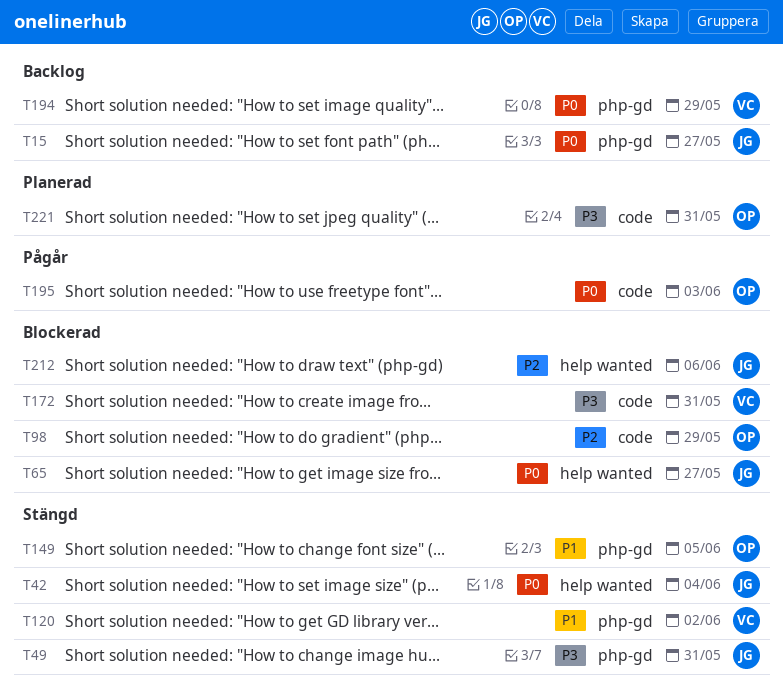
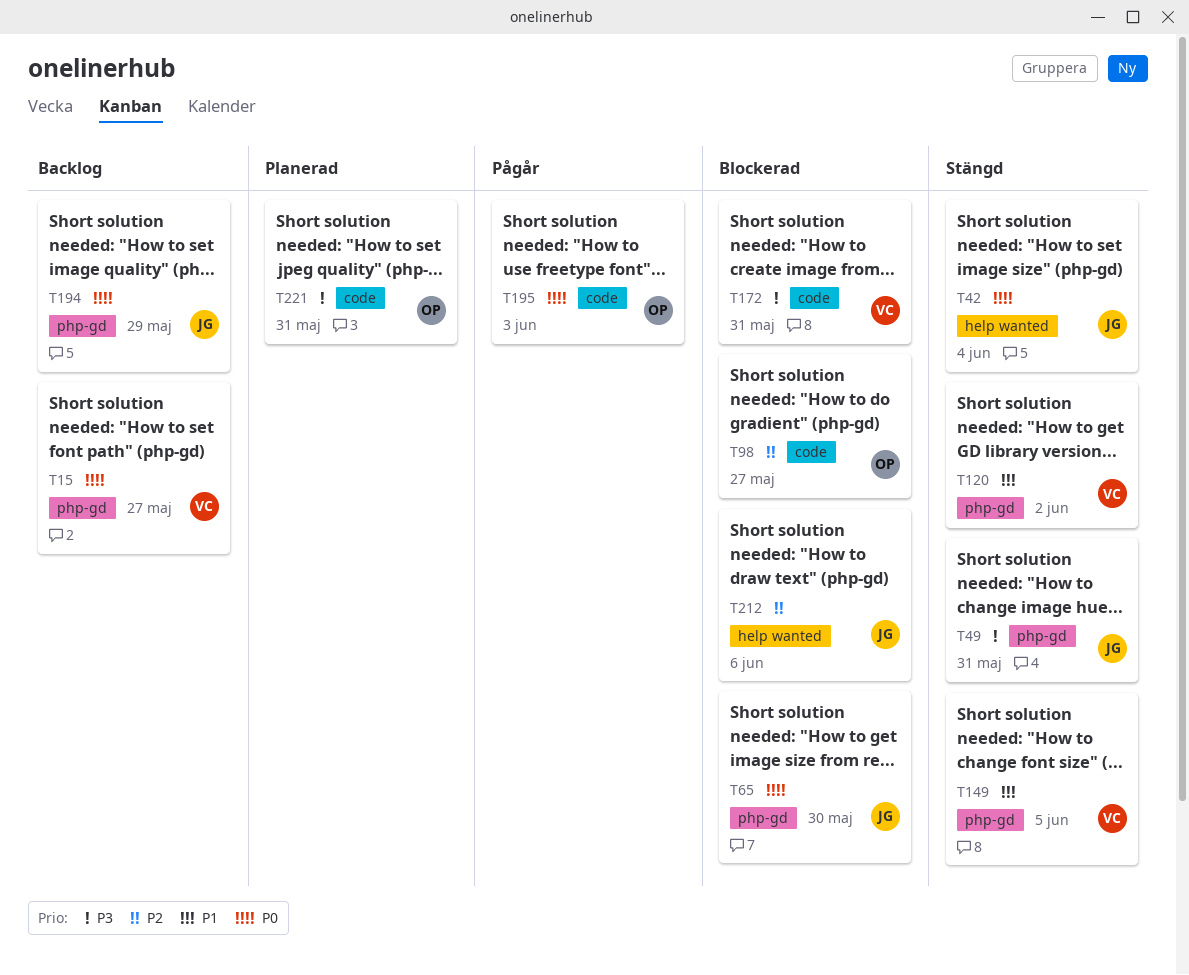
T15, owner: JG -> VC
T65, label: help wanted -> php-gd
T65, due: May 27 -> May 30
T98, due: May 29 -> May 27
T149, owner: OP -> VC
T194, owner: VC -> JG

